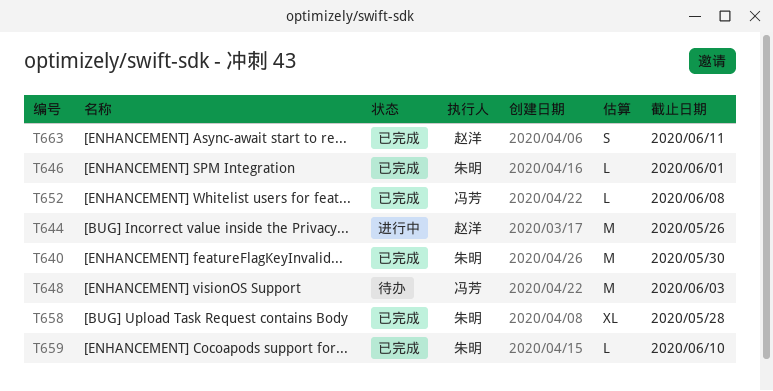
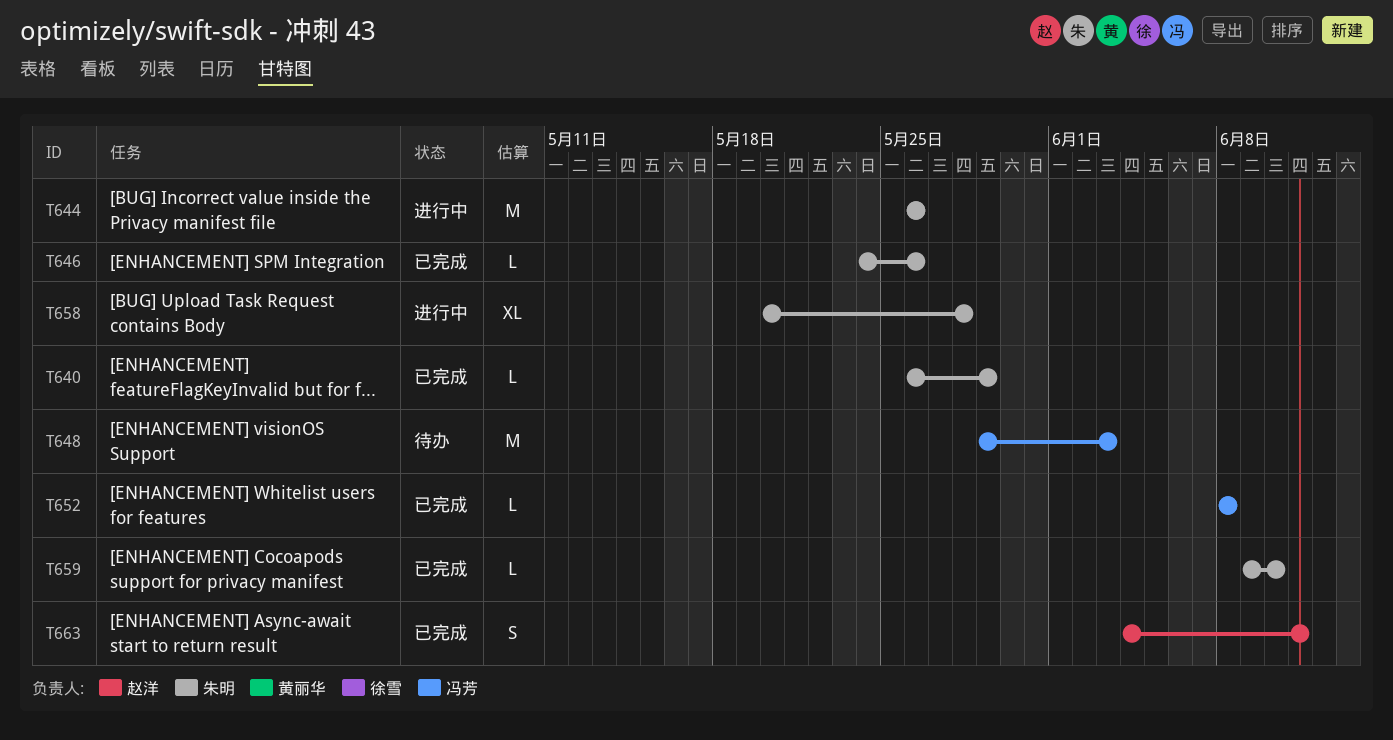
T640, estimate: M -> L
T640, due: May 30 -> May 29
T644, owner: 赵洋 -> 朱明
T646, due: Jun 1 -> May 26
T658, status: 已完成 -> 进行中

